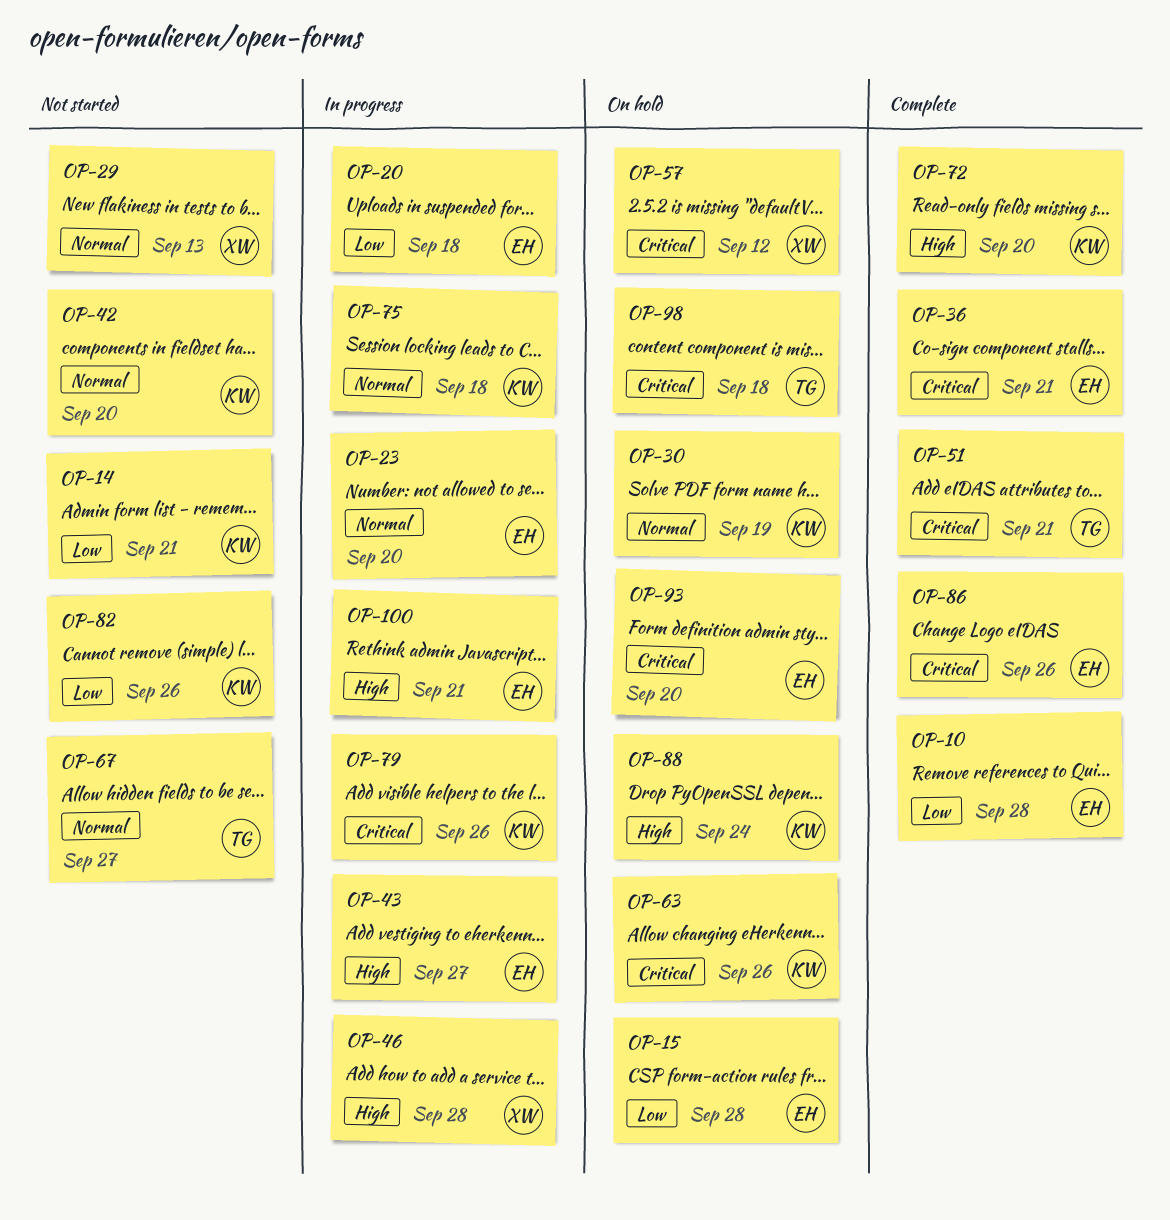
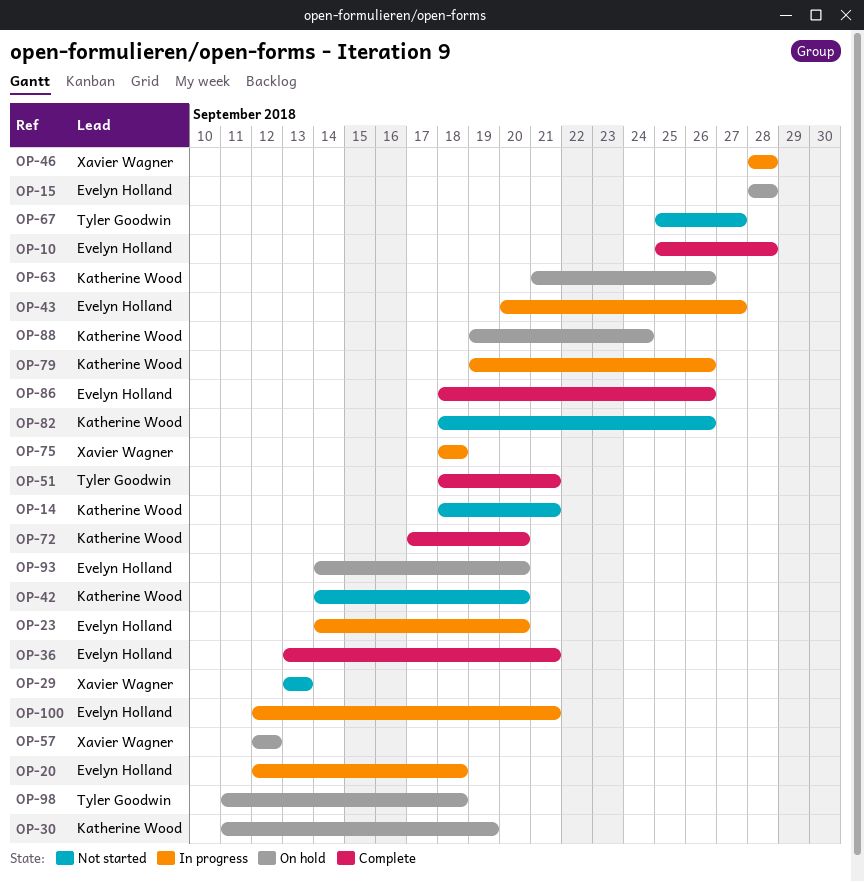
OP-75, owner: Katherine Wood -> Xavier Wagner

